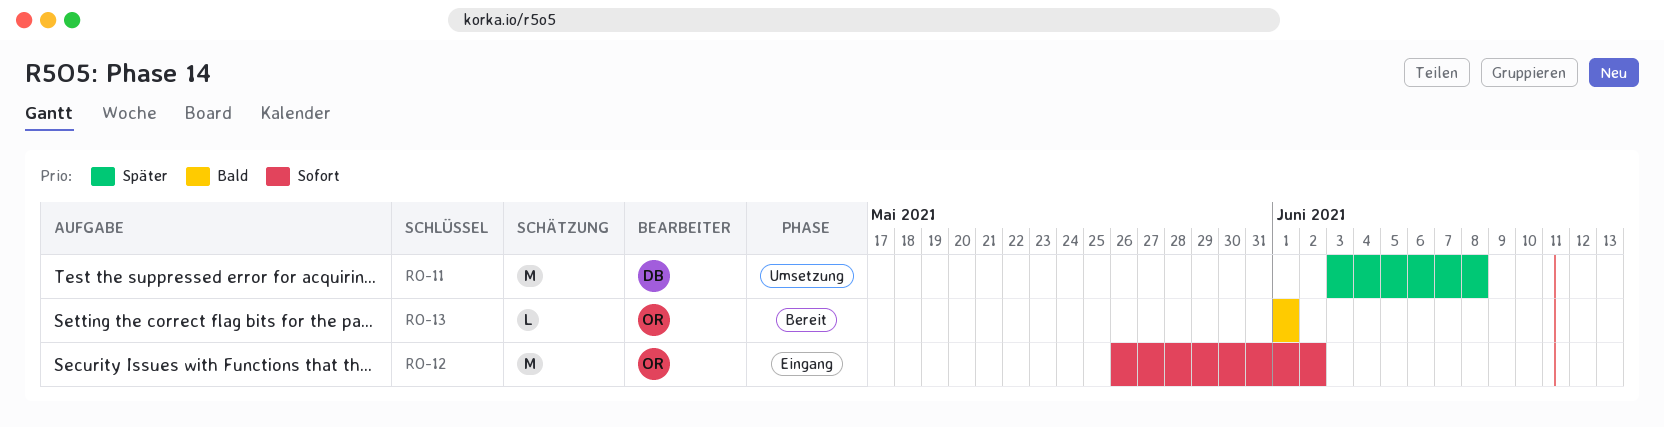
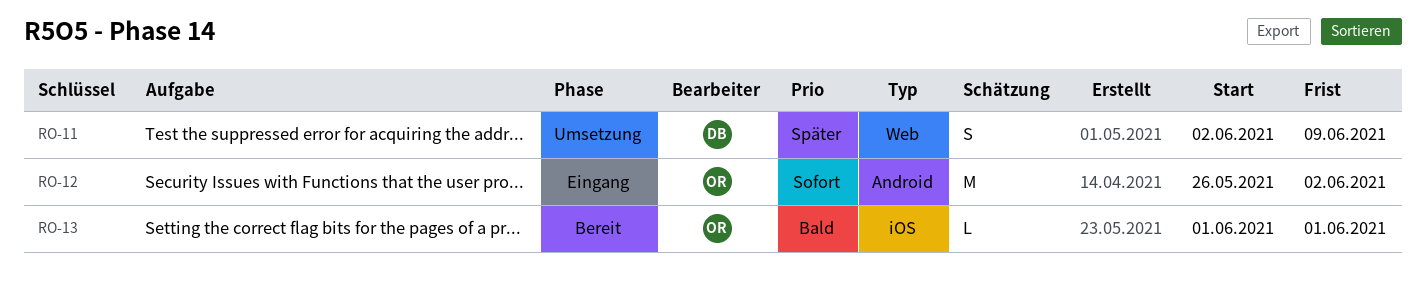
RO-11, estimate: M -> S
RO-11, start: Jun 3 -> Jun 2
RO-11, due: Jun 8 -> Jun 9

